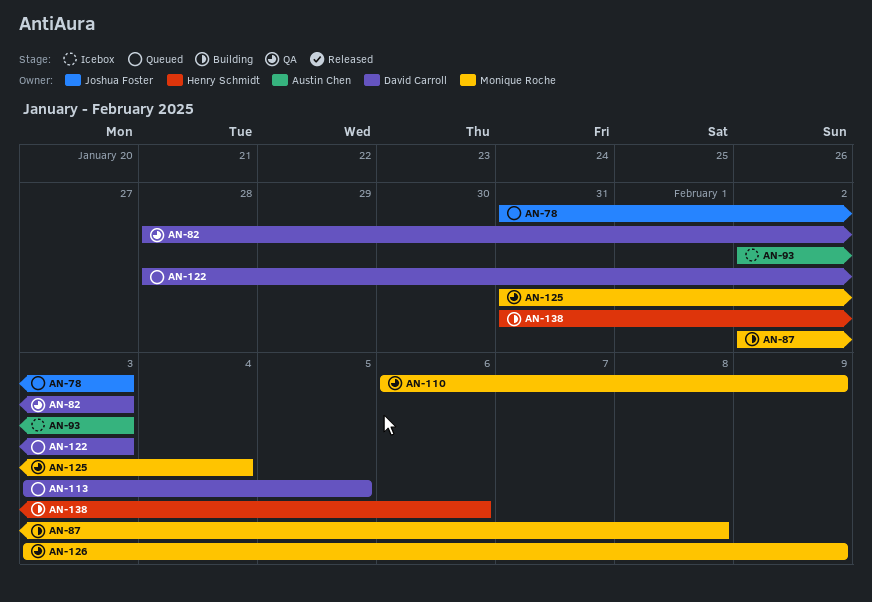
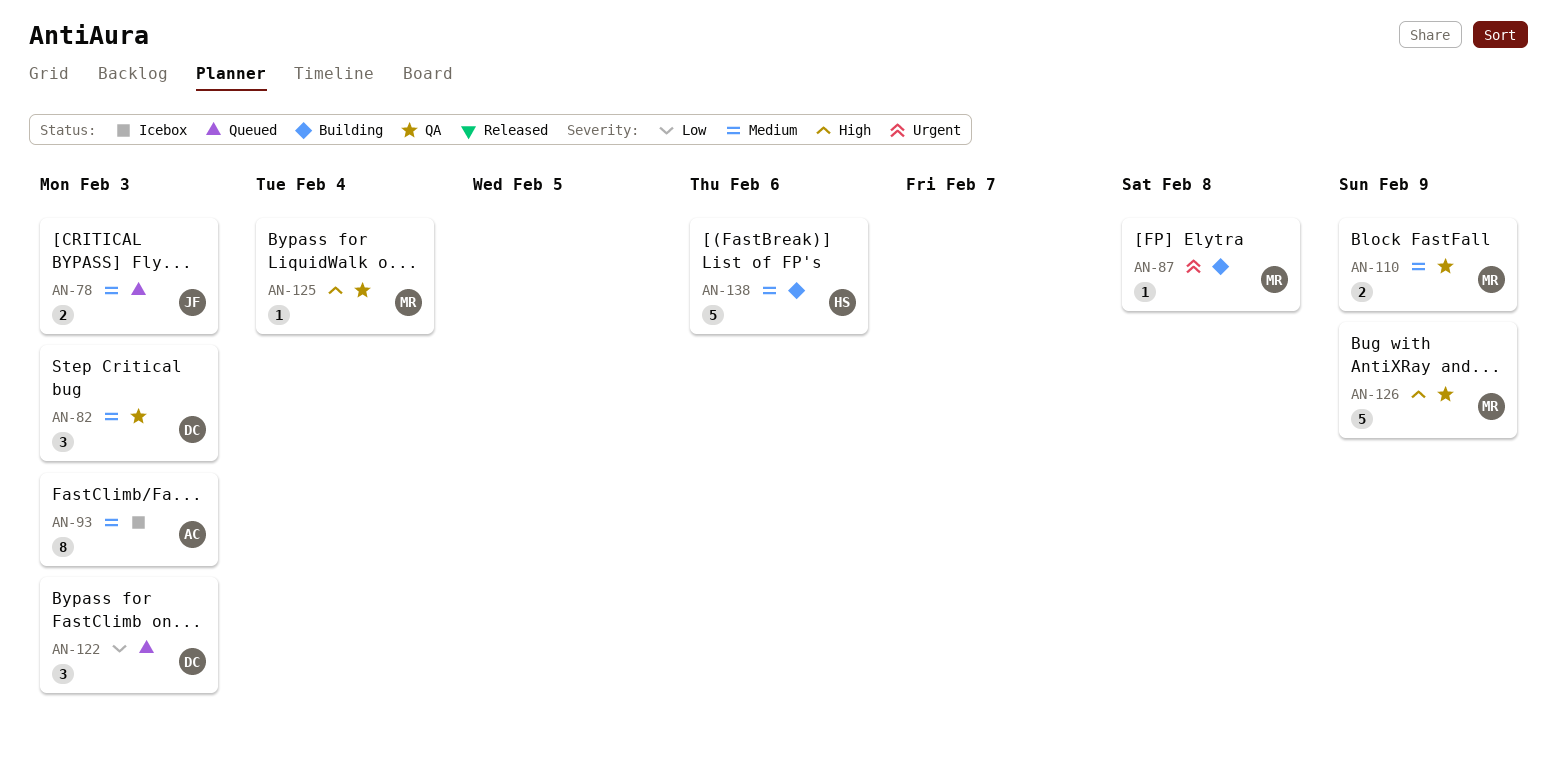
AN-113: present -> none

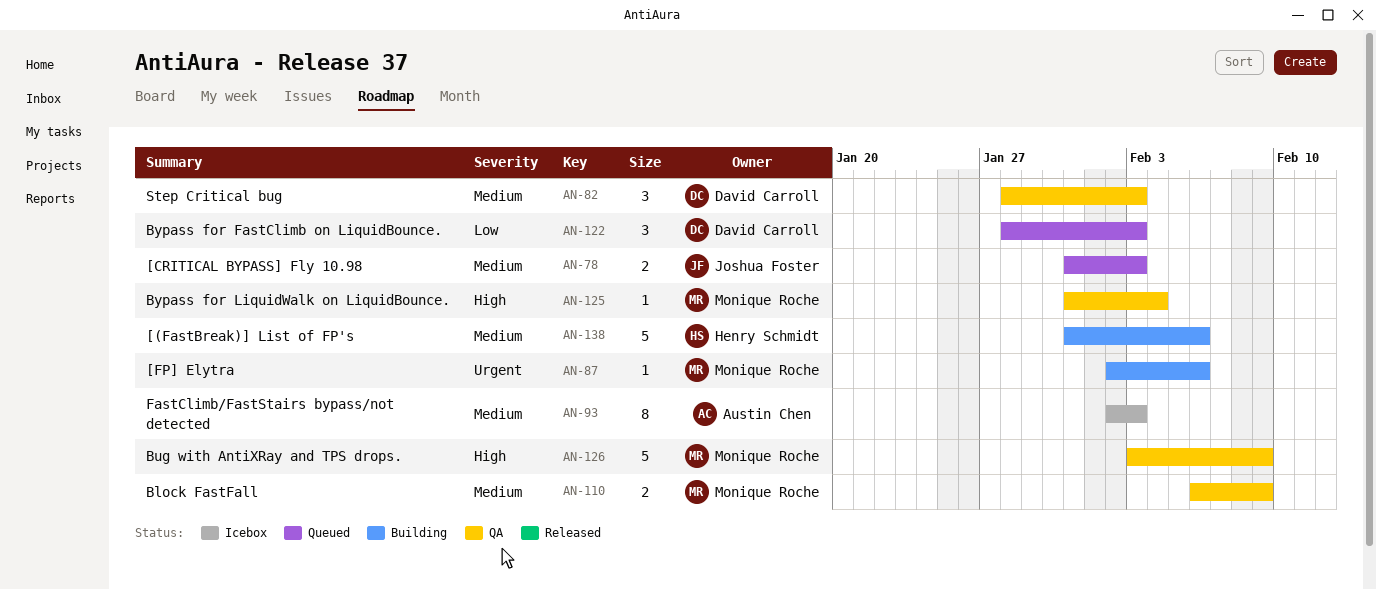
AN-87, due: Feb 8 -> Feb 6

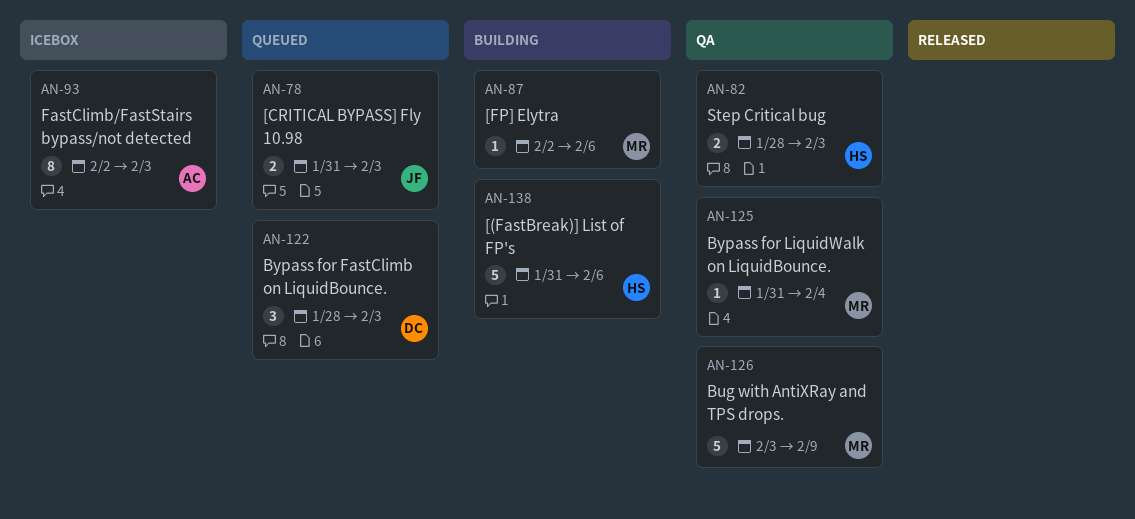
AN-82, owner: David Carroll -> Henry Schmidt
AN-82, estimate: 3 -> 2
AN-110: present -> none

